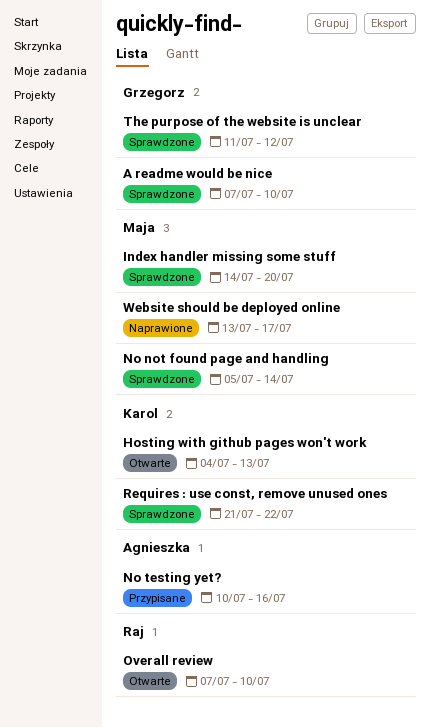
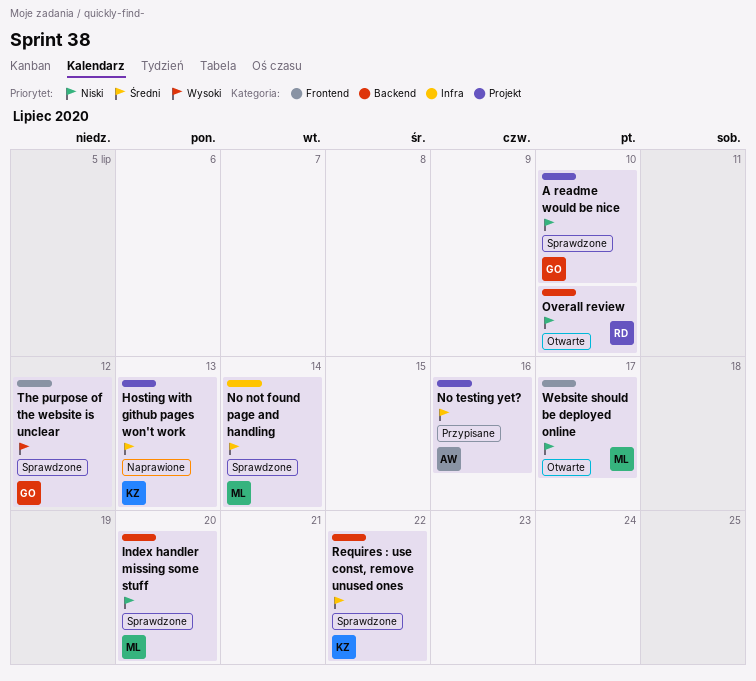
Hosting with github pages won't work, status: Otwarte -> Naprawione
Website should be deployed online, status: Naprawione -> Otwarte

